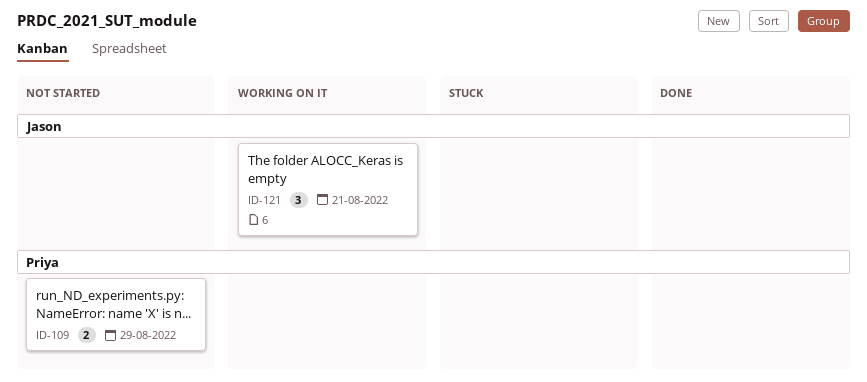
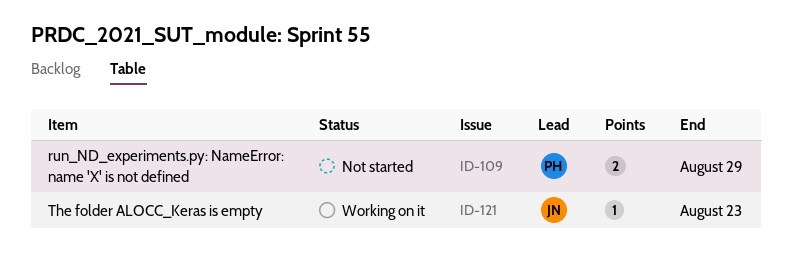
ID-121, estimate: 3 -> 1
ID-121, due: Aug 21 -> Aug 23

